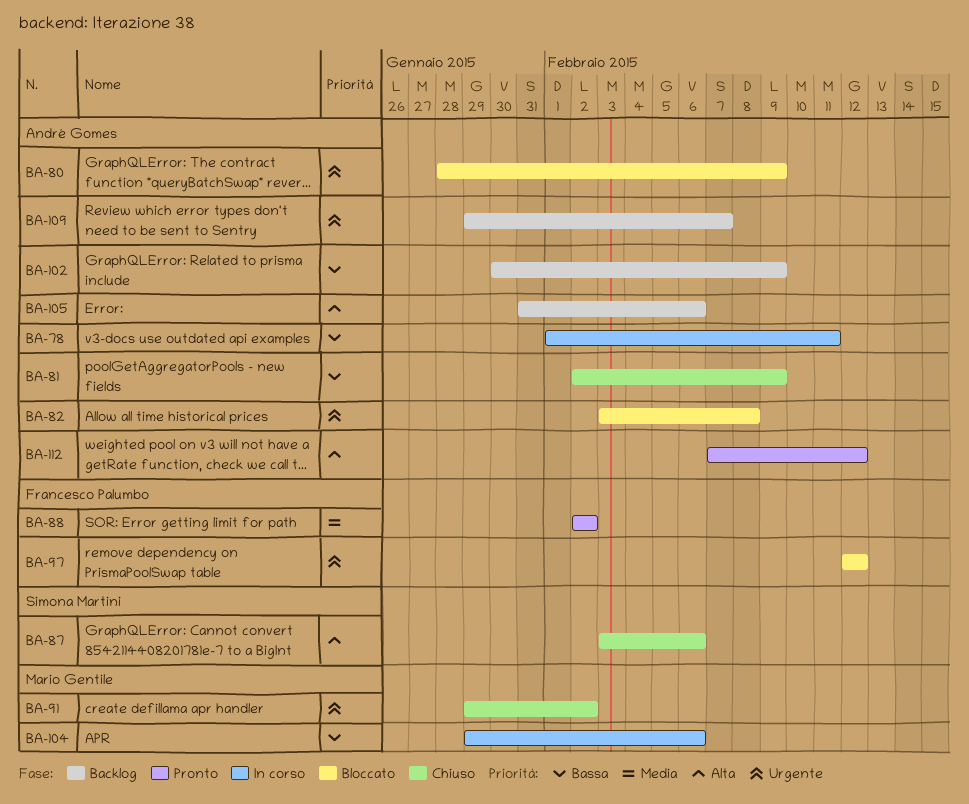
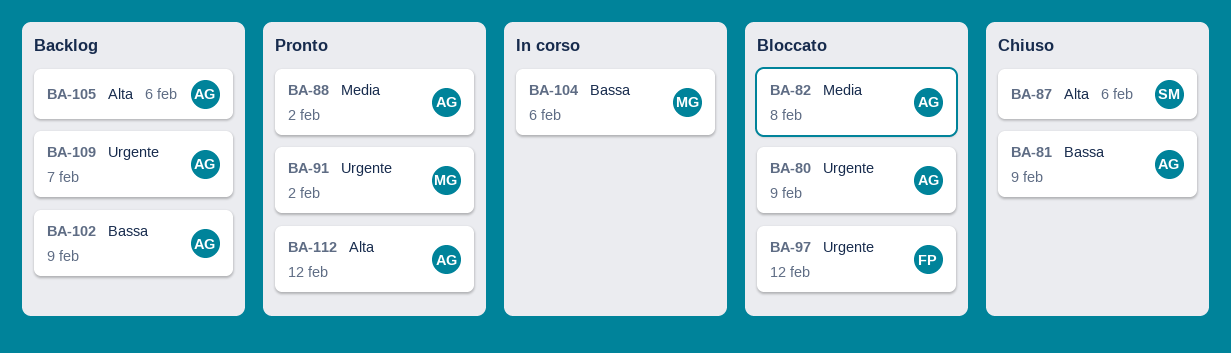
BA-78: present -> none
BA-82, priority: Urgente -> Media
BA-88, owner: Francesco Palumbo -> André Gomes
BA-91, status: Chiuso -> Pronto

